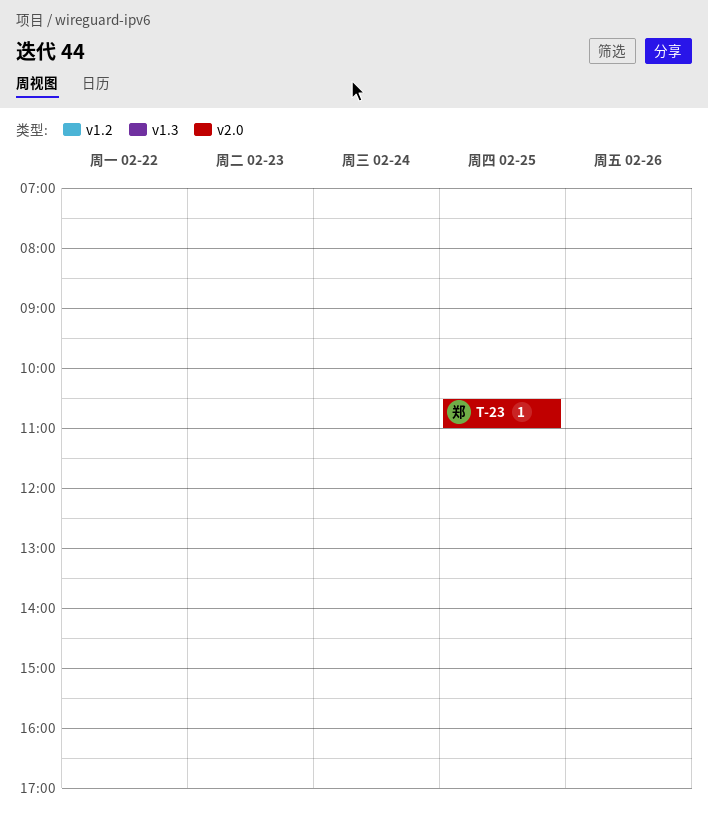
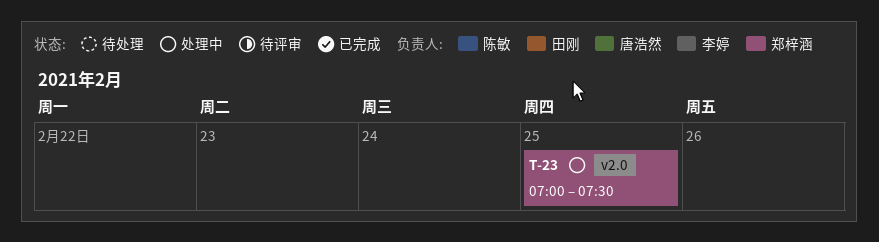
T-23, begins: 10:30 -> 07:00
T-23, ends: 11:00 -> 07:30

